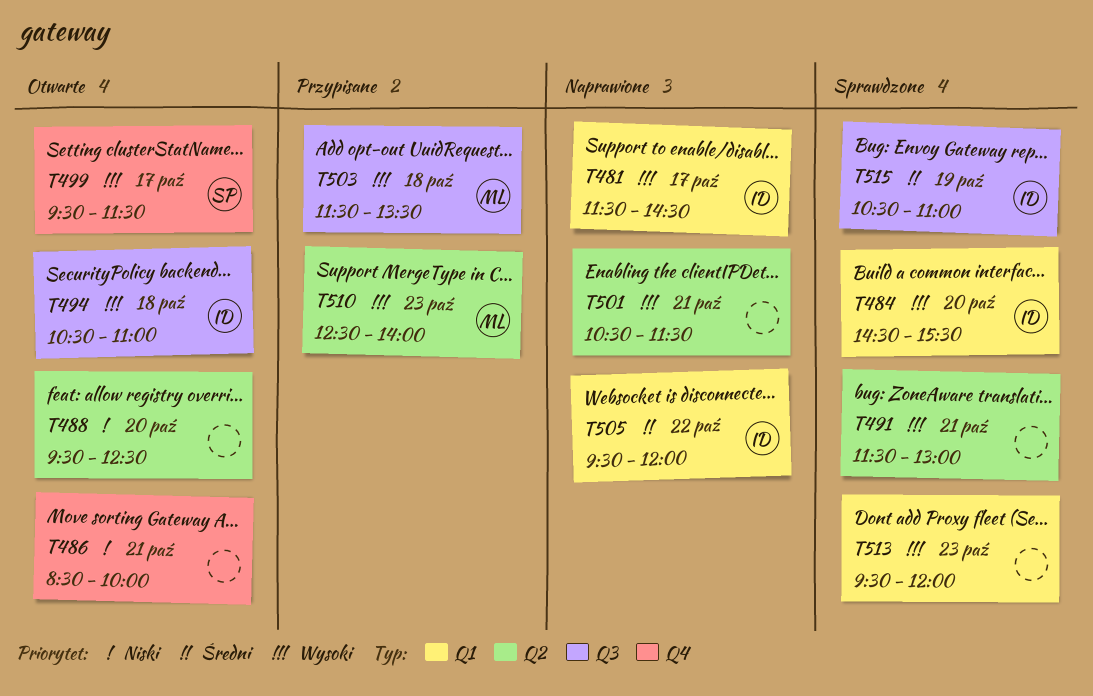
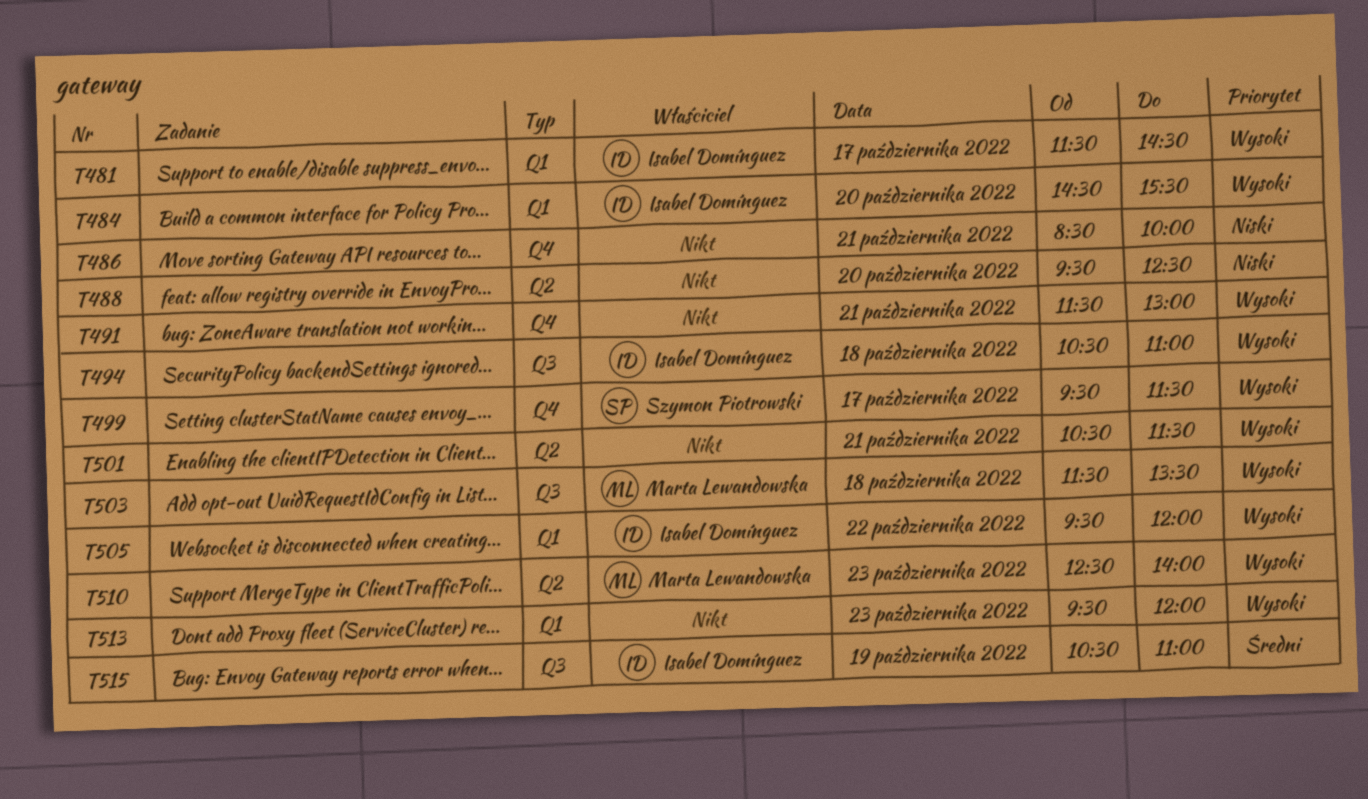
T491, label: Q2 -> Q4
T505, priority: Średni -> Wysoki

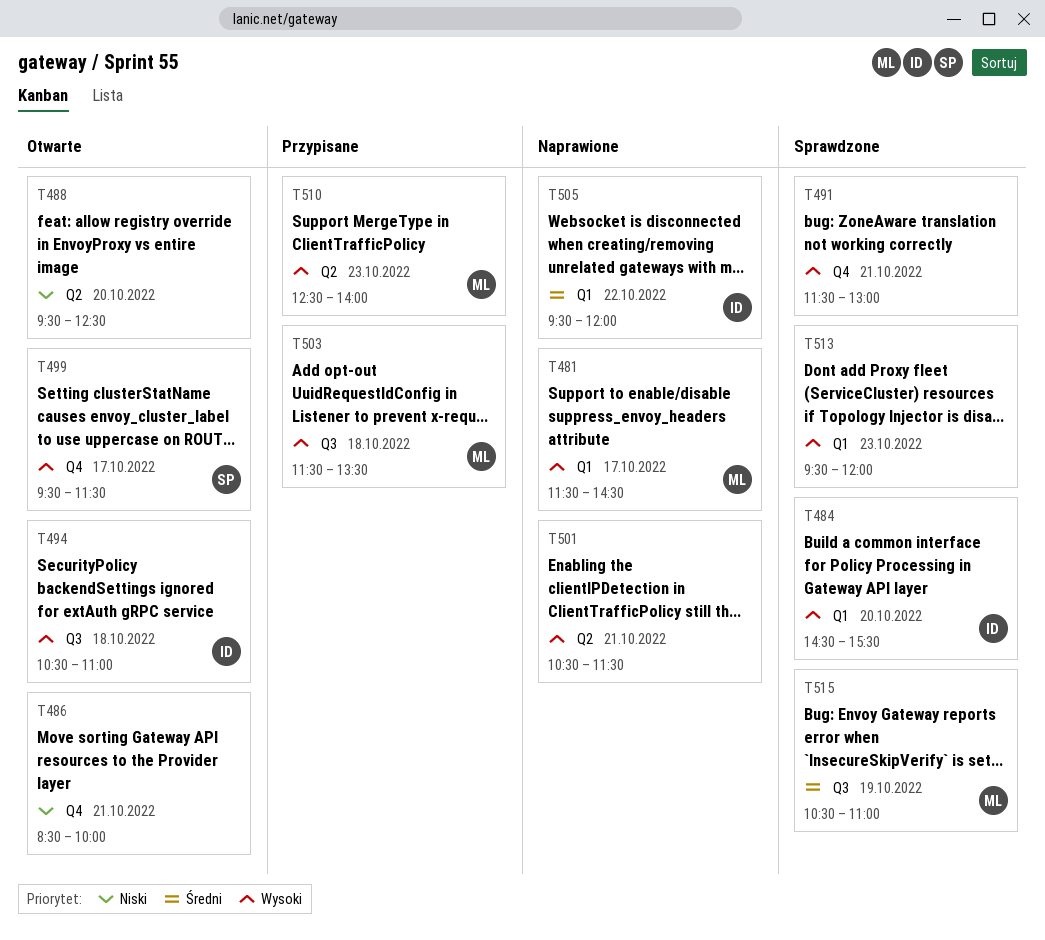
T481, owner: Isabel Domínguez -> Marta Lewandowska
T505, priority: Wysoki -> Średni
T515, owner: Isabel Domínguez -> Marta Lewandowska

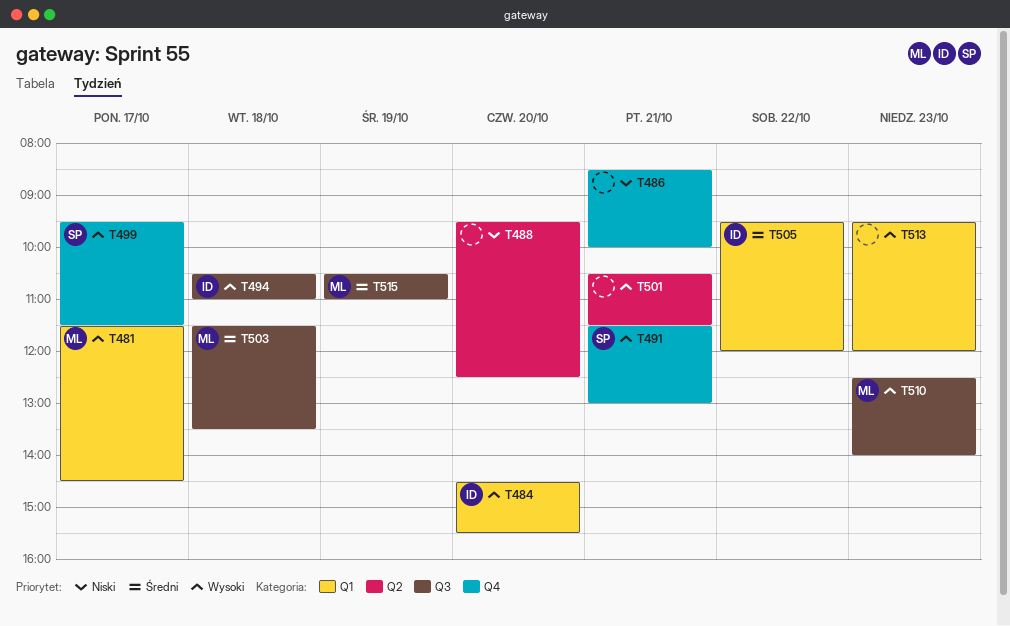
T491, owner: none -> SP
T503, priority: Wysoki -> Średni
T510, label: Q2 -> Q3

